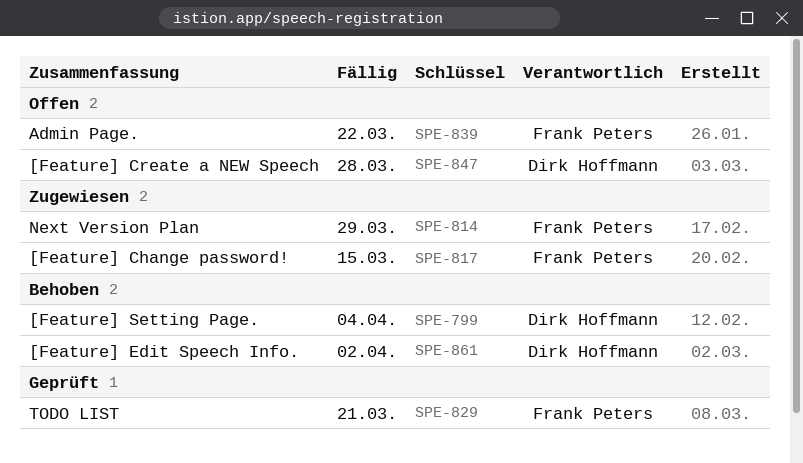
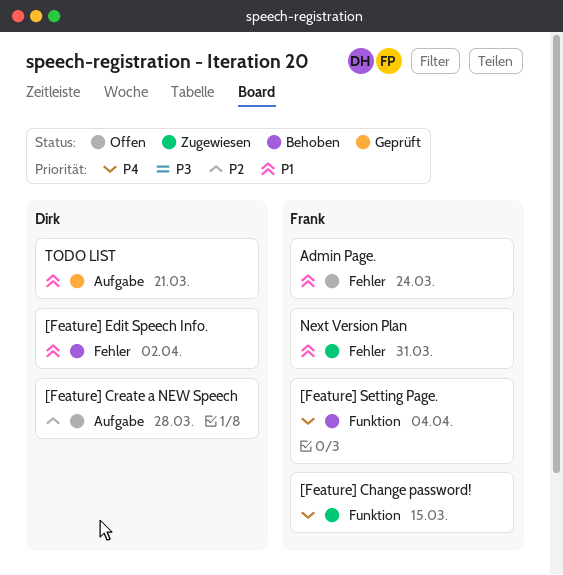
[Feature] Setting Page., owner: Dirk Hoffmann -> Frank Peters
Admin Page., due: Mar 22 -> Mar 24
Next Version Plan, due: Mar 29 -> Mar 31
TODO LIST, owner: Frank Peters -> Dirk Hoffmann

